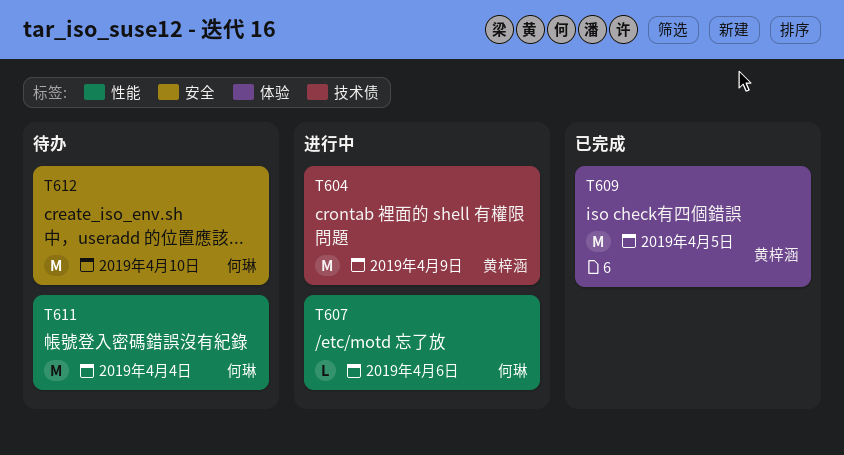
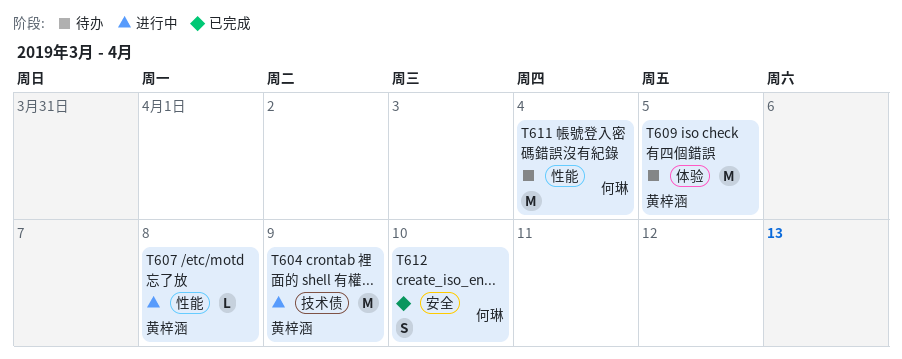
T607, owner: 何琳 -> 黄梓涵
T607, due: Apr 6 -> Apr 8
T609, status: 已完成 -> 待办
T612, status: 待办 -> 已完成
T612, estimate: M -> S

